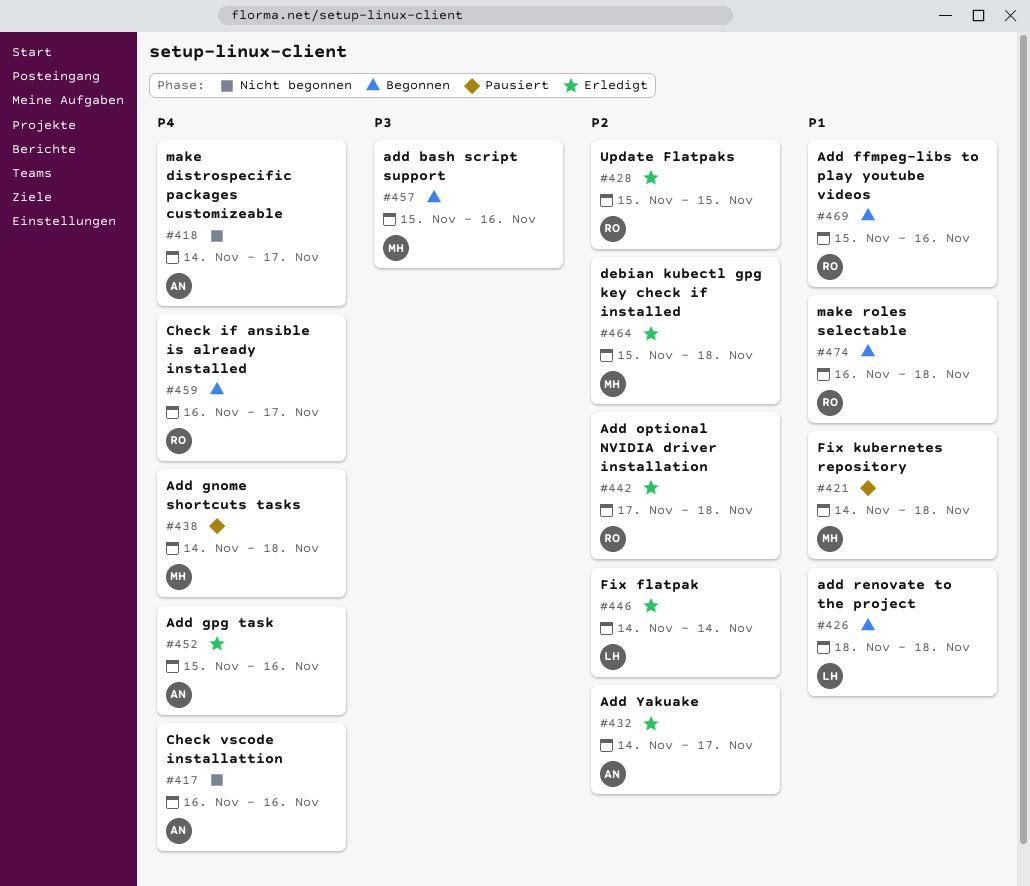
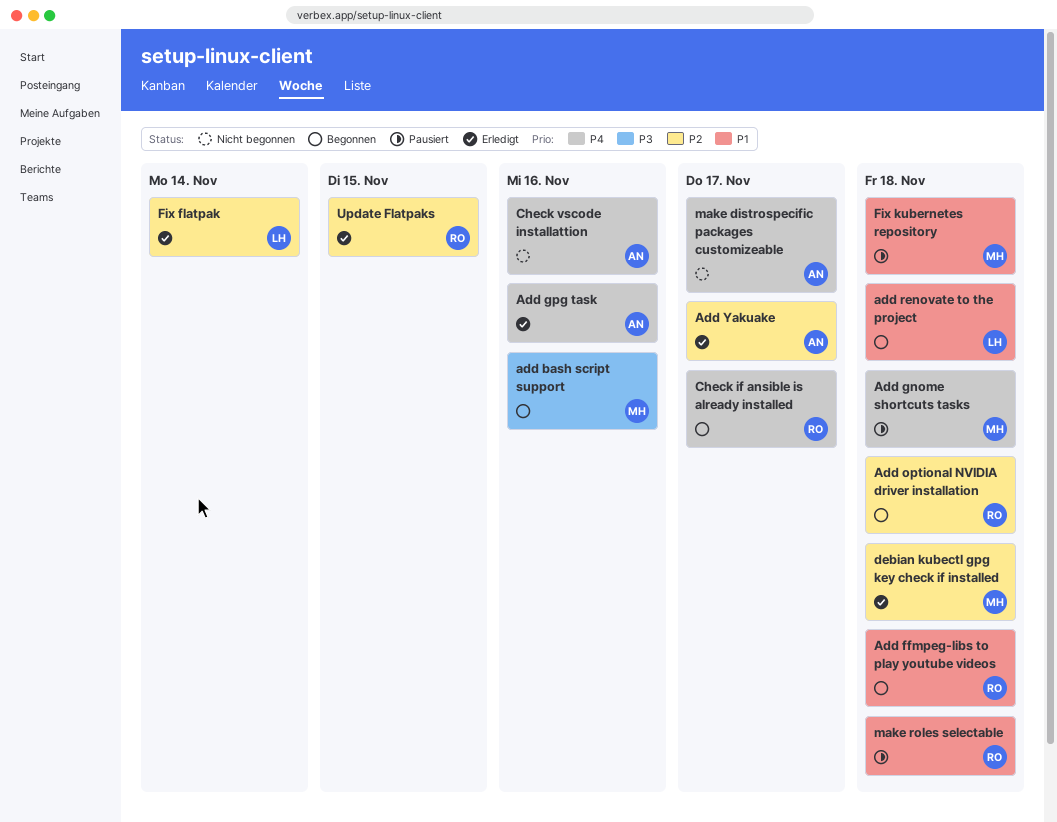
Add ffmpeg-libs to play youtube videos, due: Nov 16 -> Nov 18
Add optional NVIDIA driver installation, status: Erledigt -> Begonnen
make roles selectable, status: Begonnen -> Pausiert

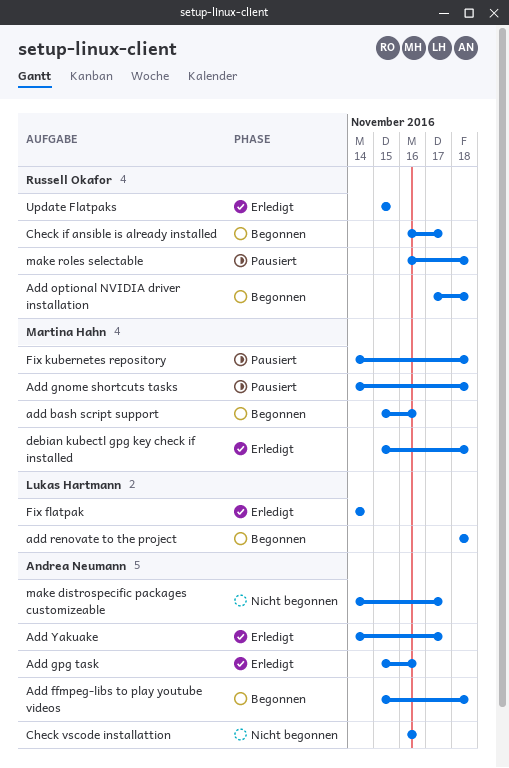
Add ffmpeg-libs to play youtube videos, owner: Russell Okafor -> Andrea Neumann

